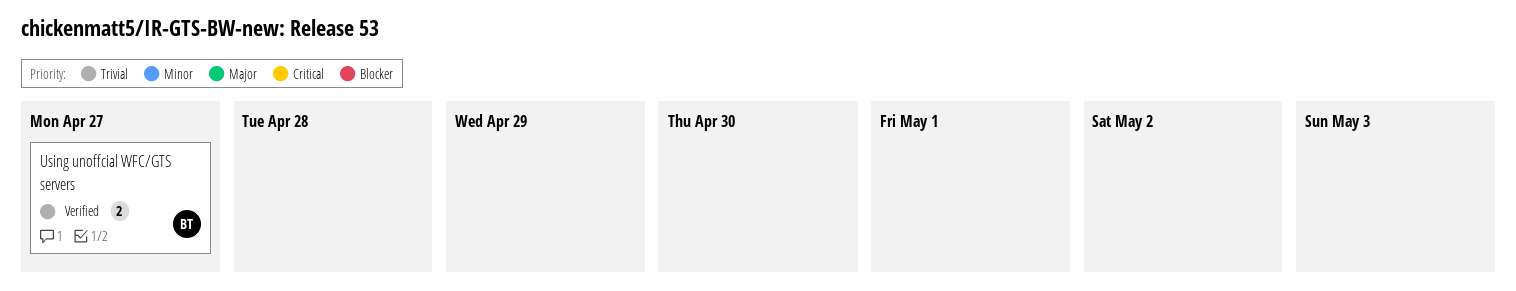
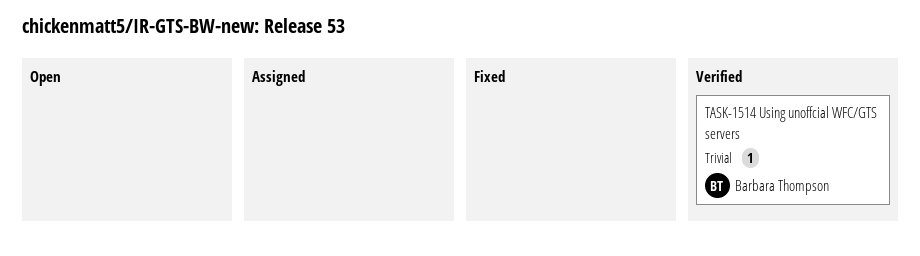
Using unoffcial WFC/GTS servers, estimate: 2 -> 1

